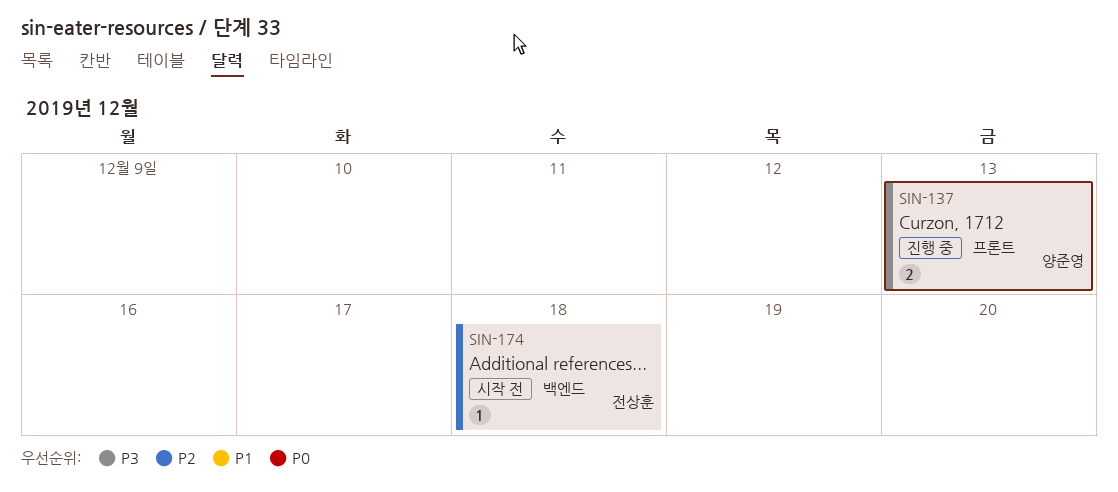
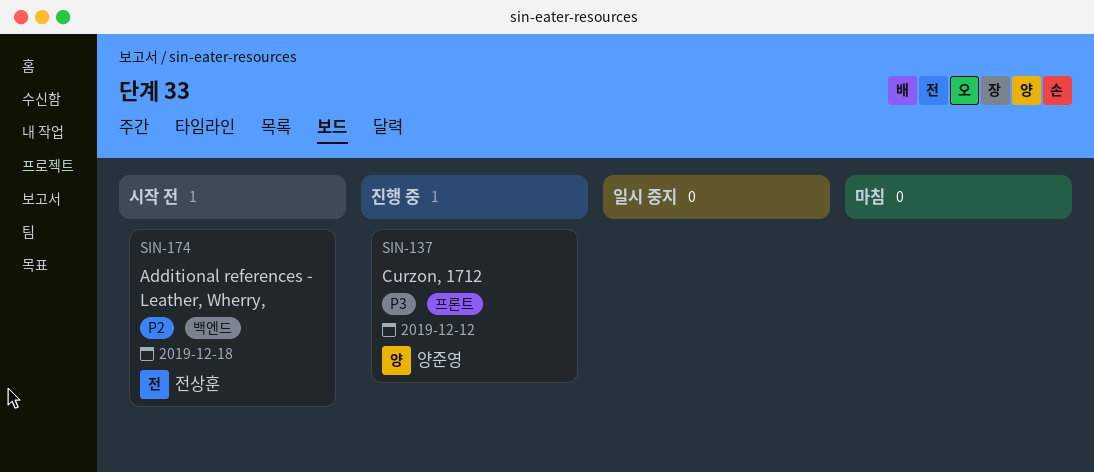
SIN-137, due: Dec 13 -> Dec 12

